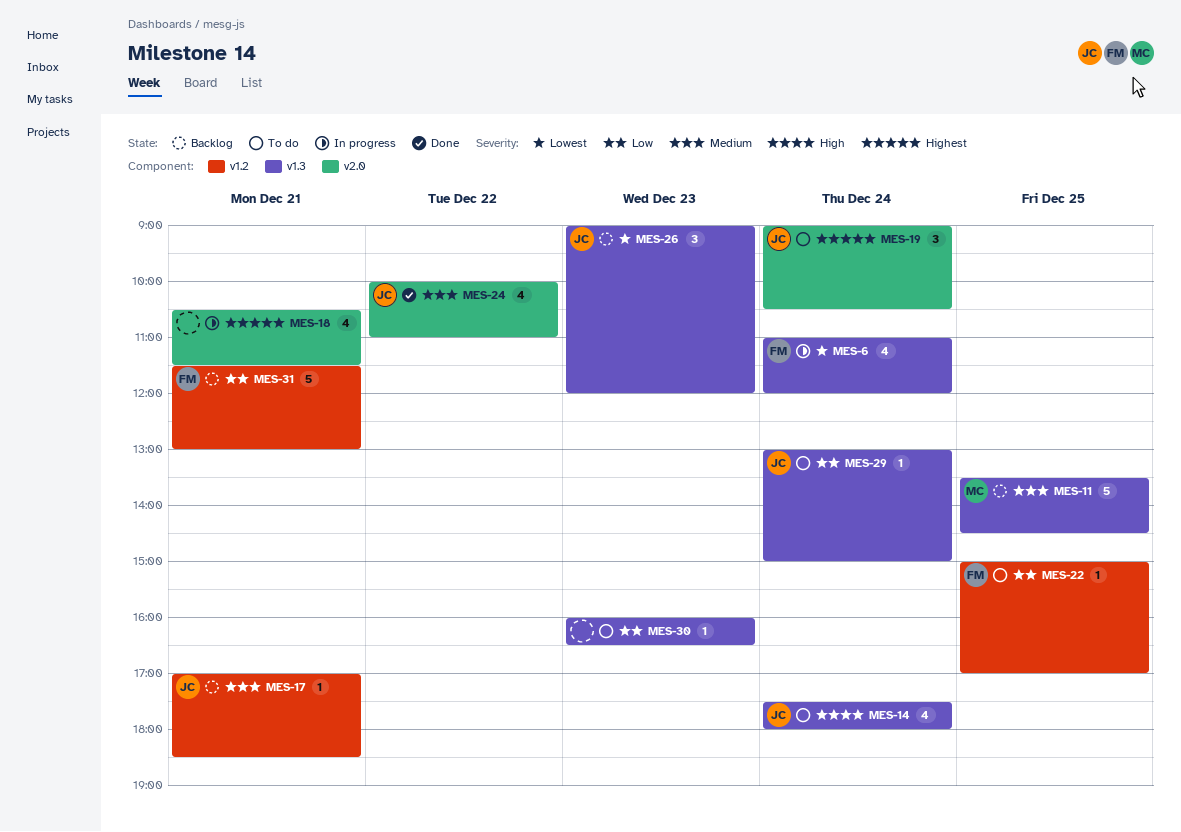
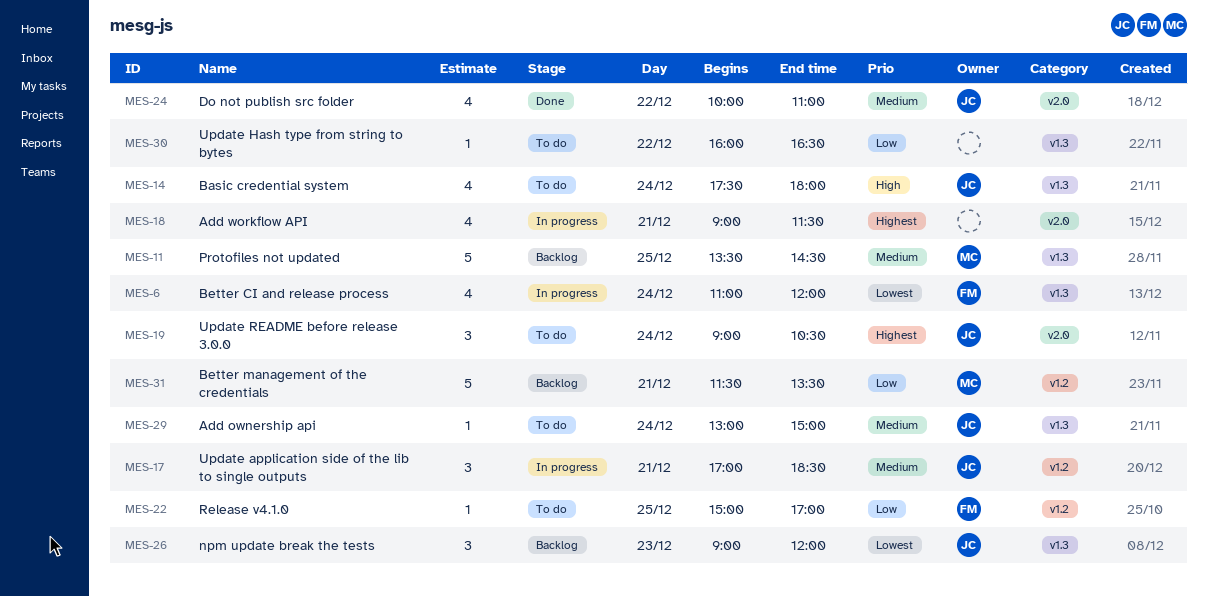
MES-17, status: Backlog -> In progress
MES-17, estimate: 1 -> 3
MES-18, begins: 10:30 -> 09:00
MES-29, priority: Low -> Medium
MES-30, day: Dec 23 -> Dec 22
MES-31, owner: FM -> MC
MES-31, ends: 13:00 -> 13:30

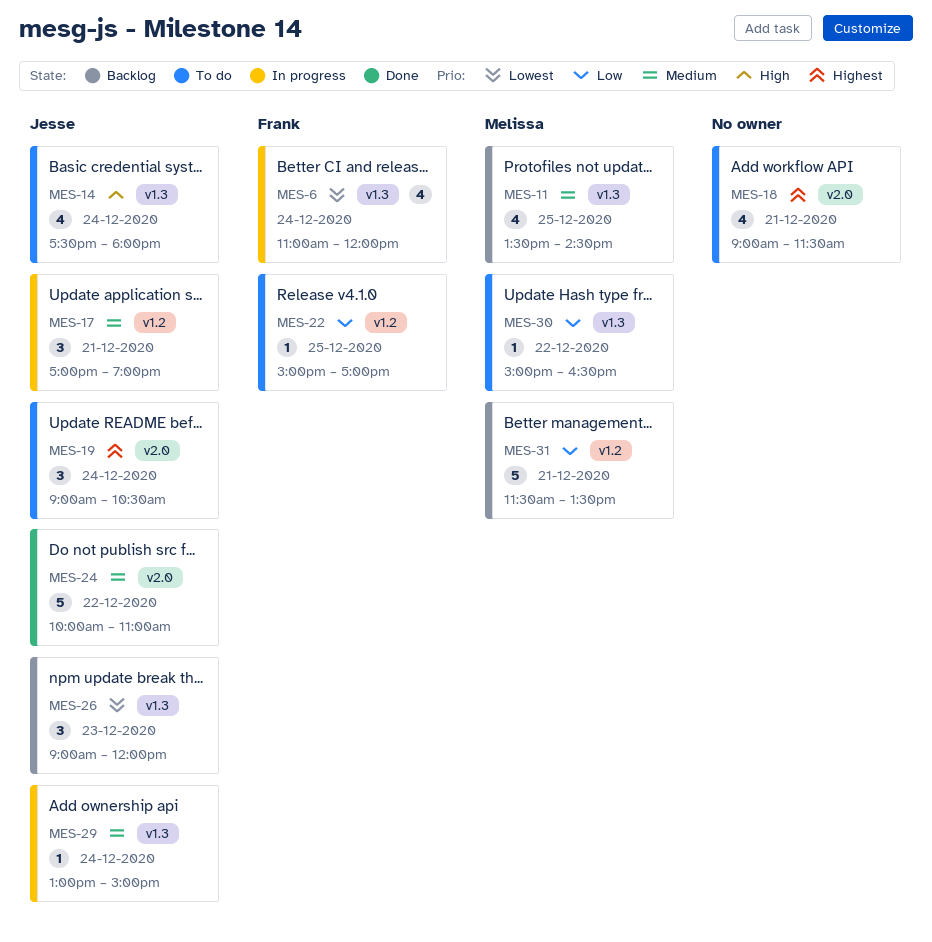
MES-11, estimate: 5 -> 4
MES-17, ends: 18:30 -> 19:00
MES-18, status: In progress -> To do
MES-24, estimate: 4 -> 5
MES-29, status: To do -> In progress
MES-30, owner: none -> Melissa
MES-30, begins: 16:00 -> 15:00

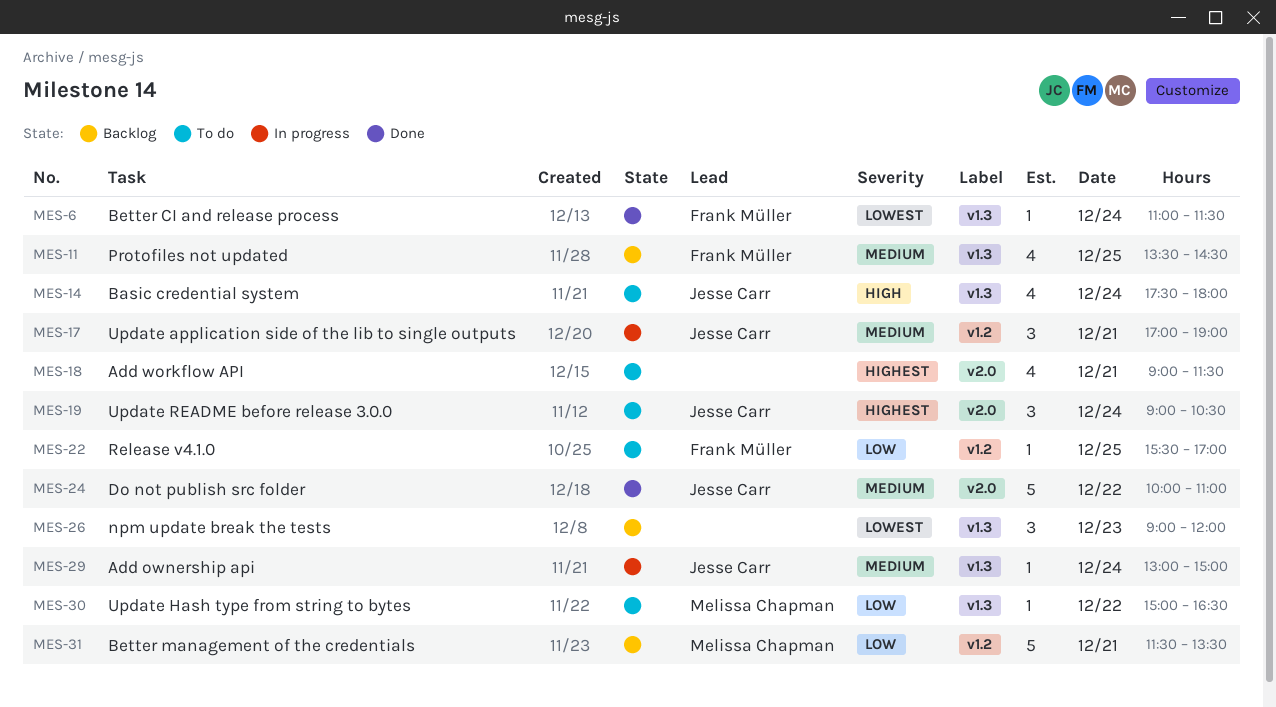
MES-6, status: In progress -> Done
MES-6, estimate: 4 -> 1
MES-6, ends: 12:00 -> 11:30
MES-11, owner: Melissa Chapman -> Frank Müller
MES-22, begins: 15:00 -> 15:30
MES-26, owner: Jesse Carr -> none

